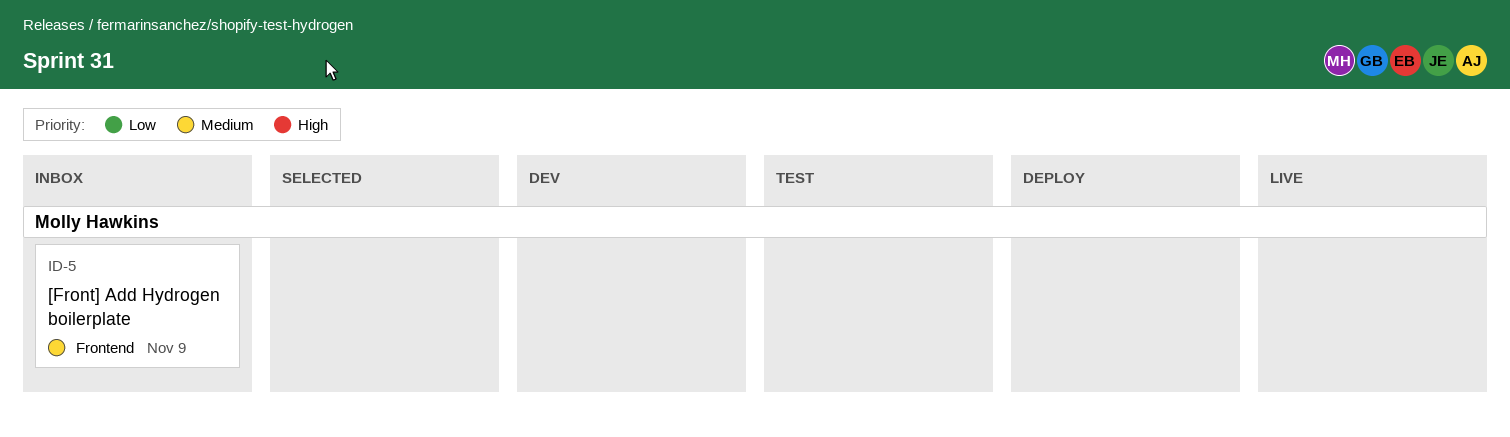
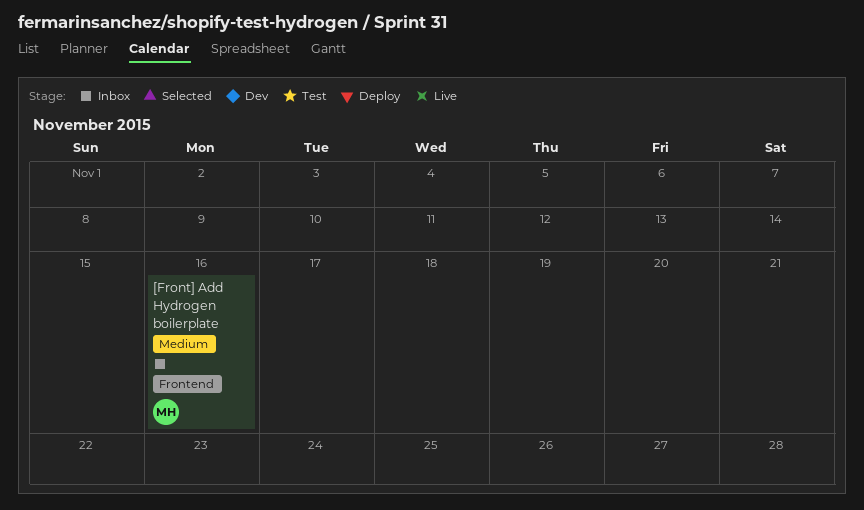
[Front] Add Hydrogen boilerplate, due: Nov 9 -> Nov 16

